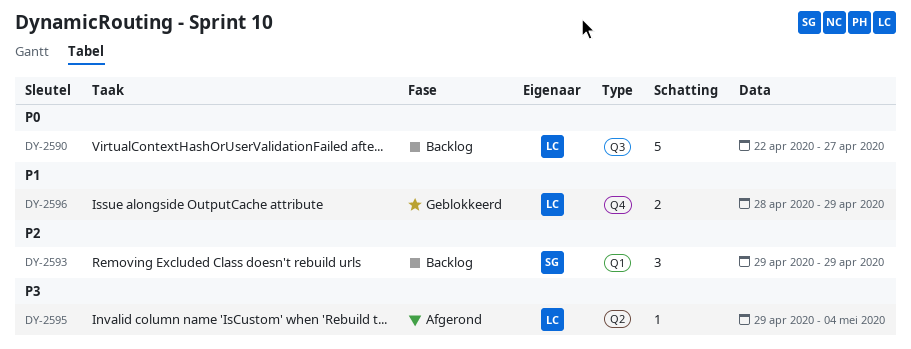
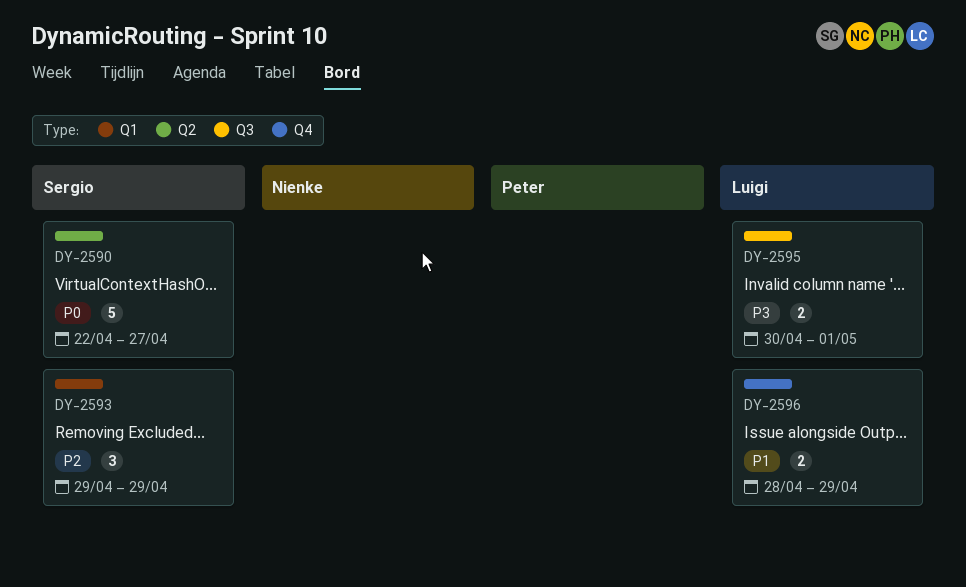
DY-2590, owner: Luigi -> Sergio
DY-2590, label: Q3 -> Q2
DY-2595, label: Q2 -> Q3
DY-2595, estimate: 1 -> 2
DY-2595, start: Apr 29 -> Apr 30
DY-2595, due: May 4 -> May 1

